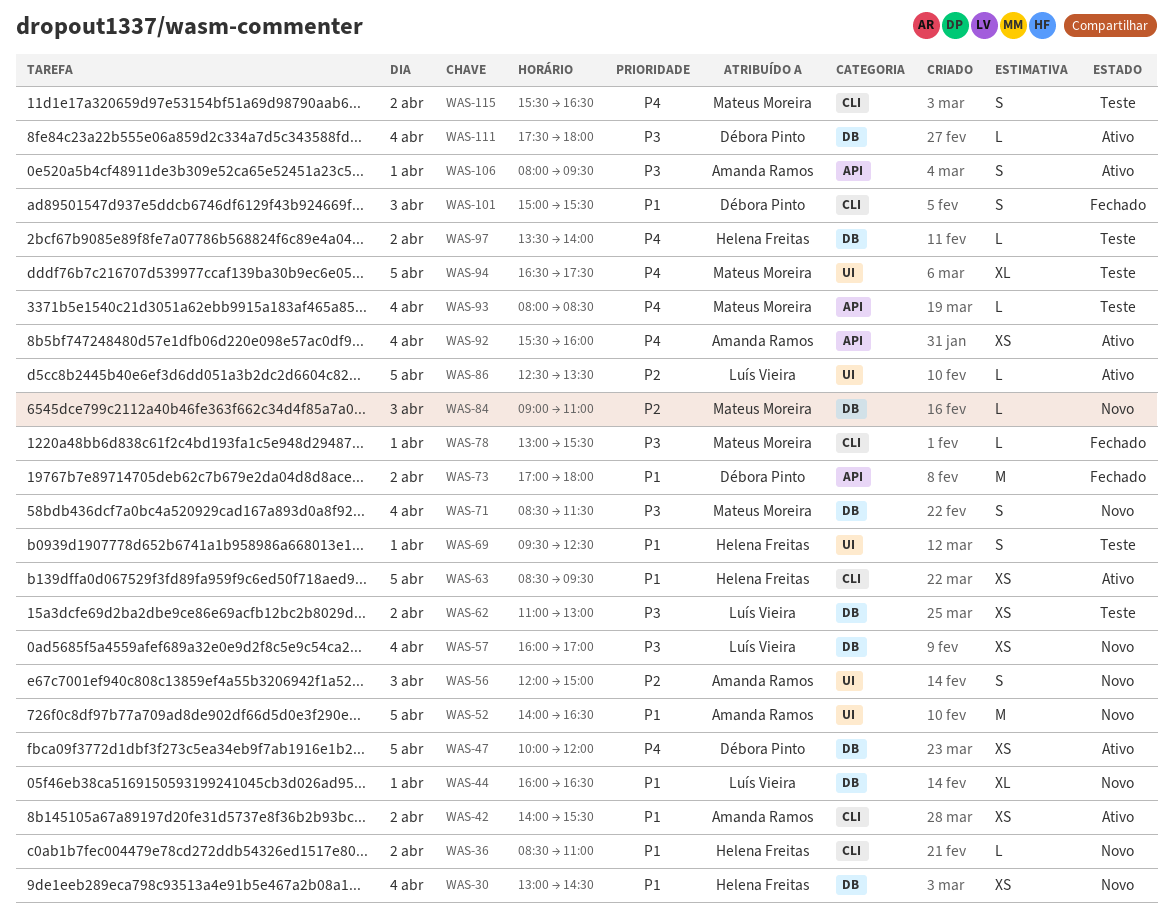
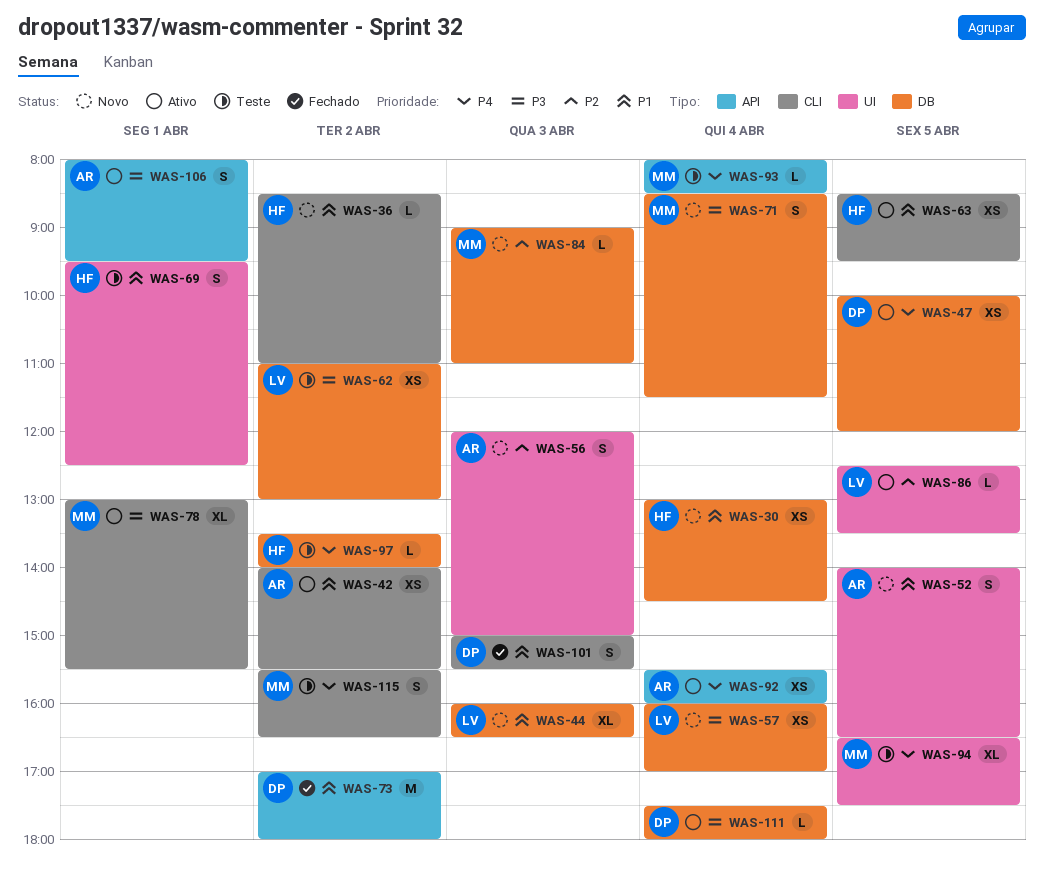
WAS-44, day: Apr 1 -> Apr 3
WAS-52, estimate: M -> S
WAS-78, status: Fechado -> Ativo
WAS-78, estimate: L -> XL

